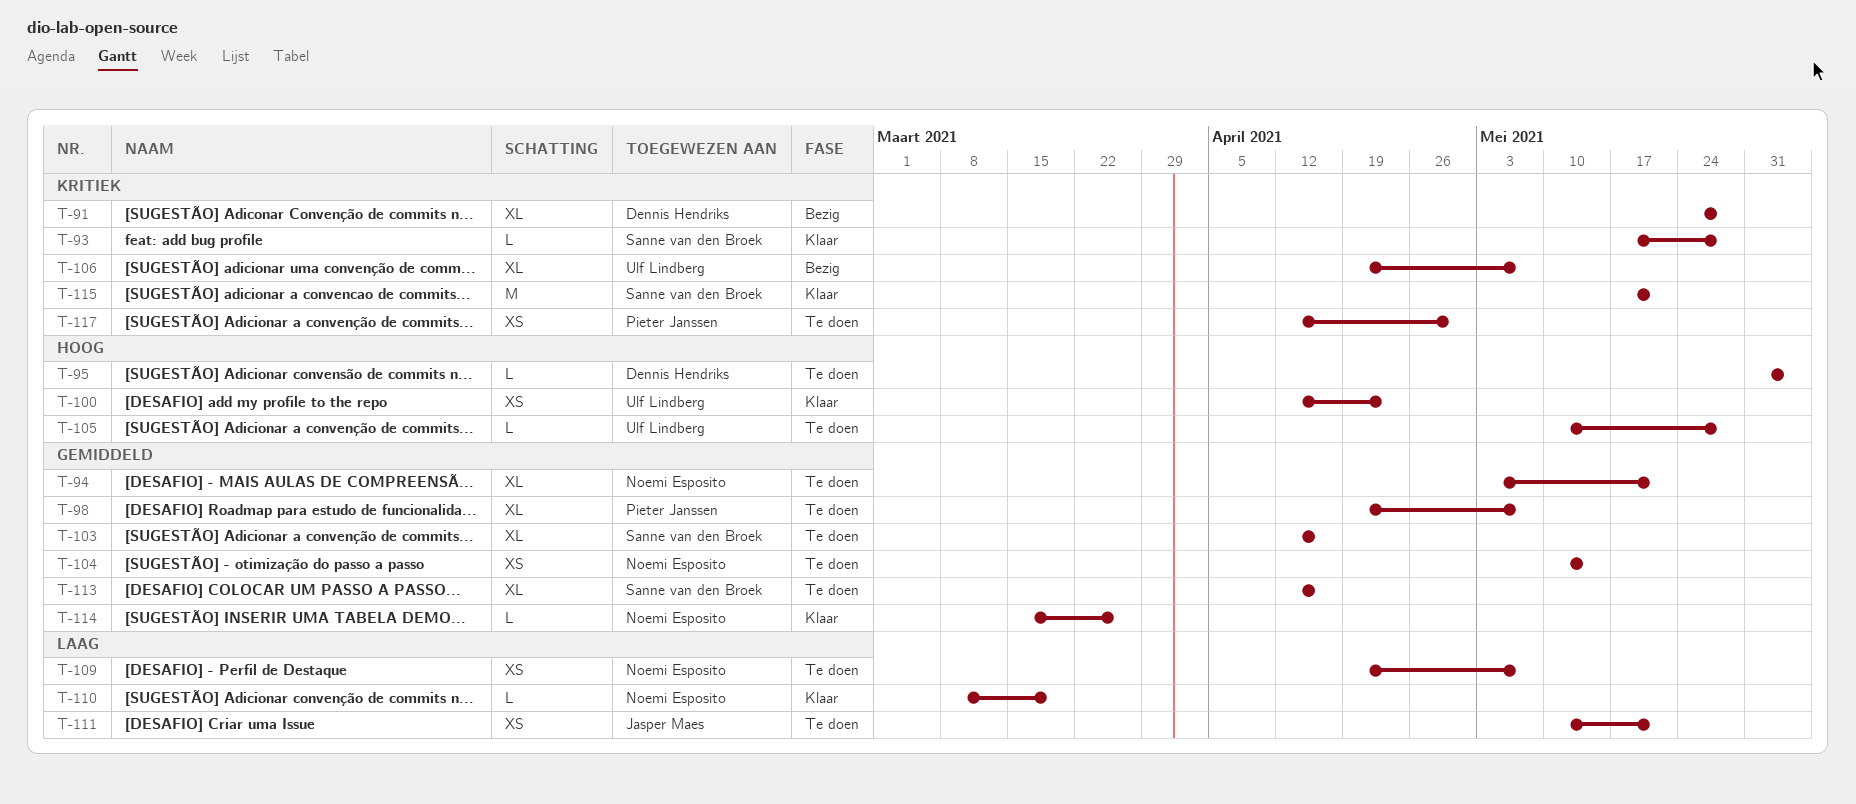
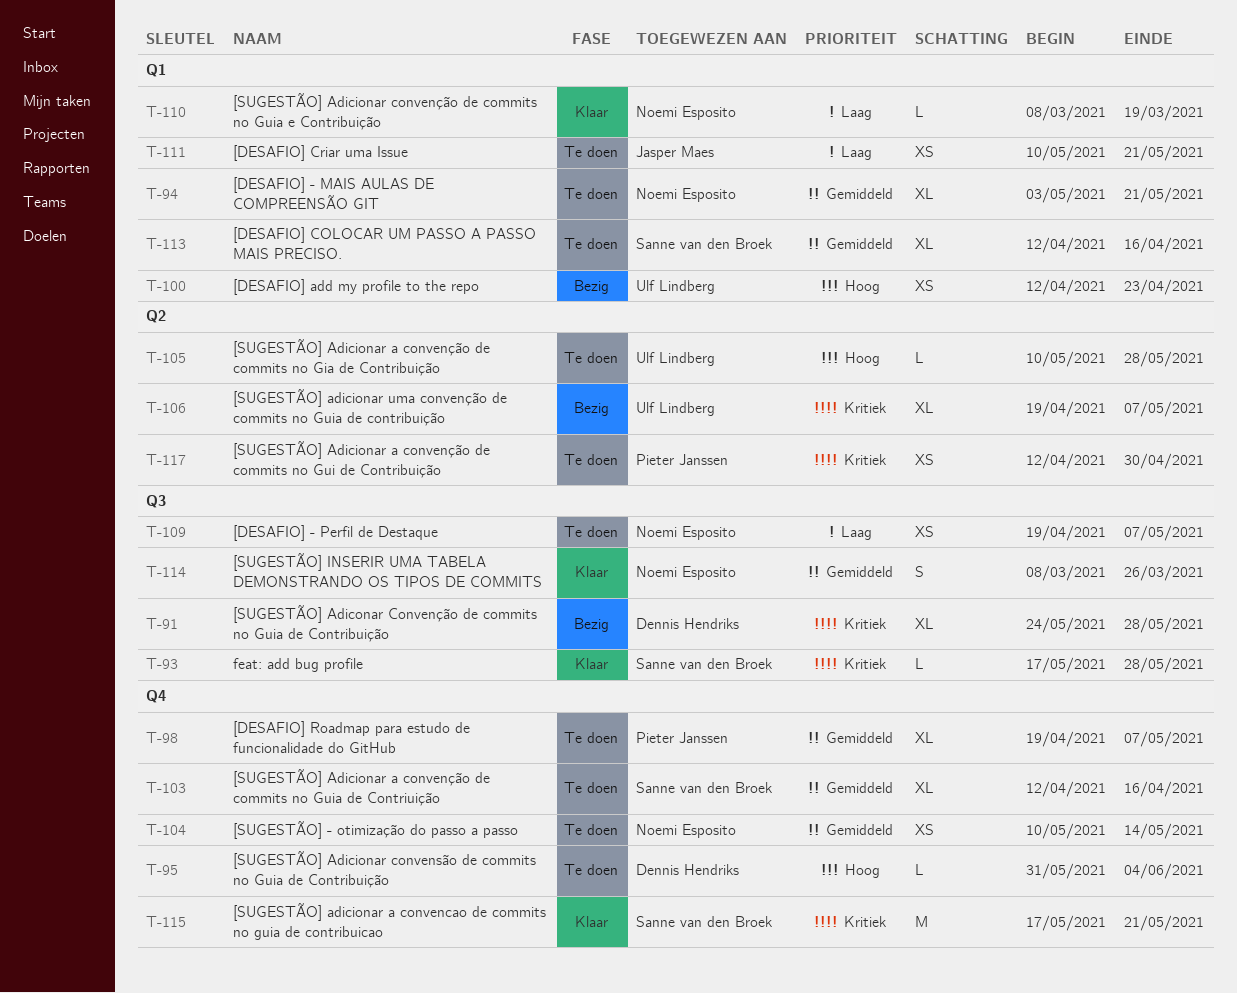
T-100, status: Klaar -> Bezig
T-114, estimate: L -> S
T-114, start: Mar 15 -> Mar 8

